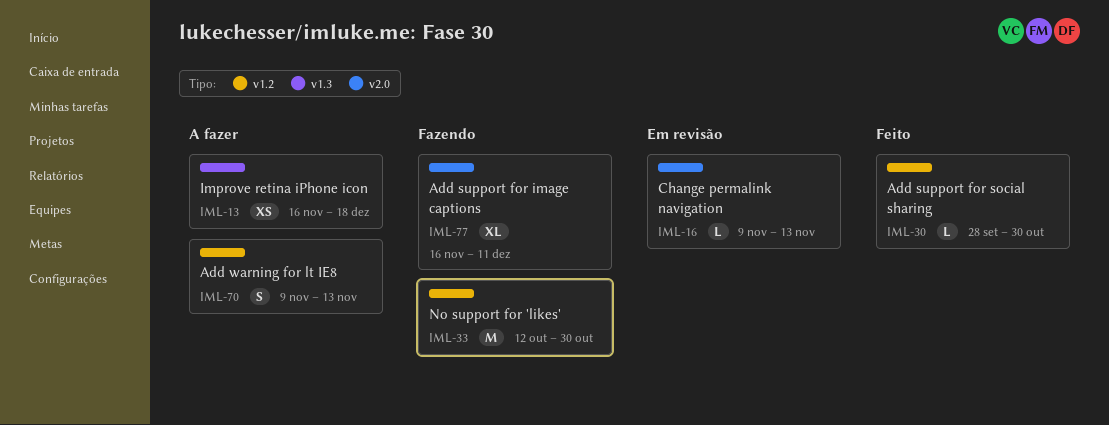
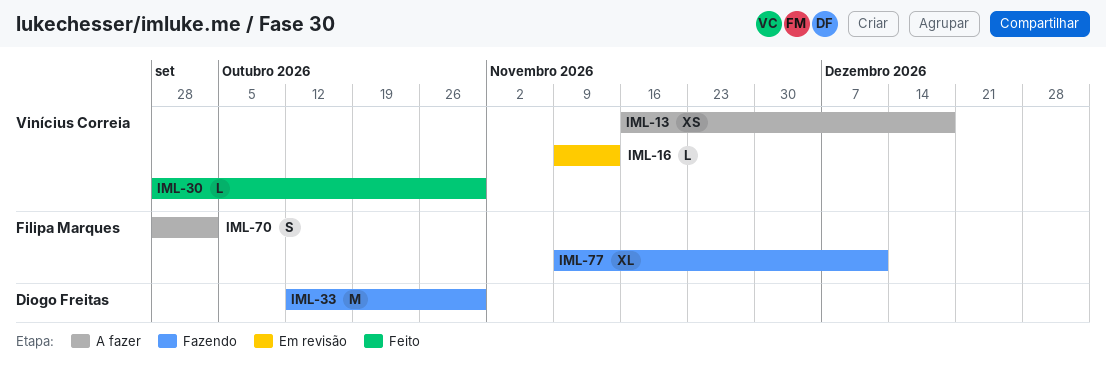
IML-70, start: Nov 9 -> Sep 28
IML-70, due: Nov 13 -> Oct 2
IML-77, start: Nov 16 -> Nov 9

